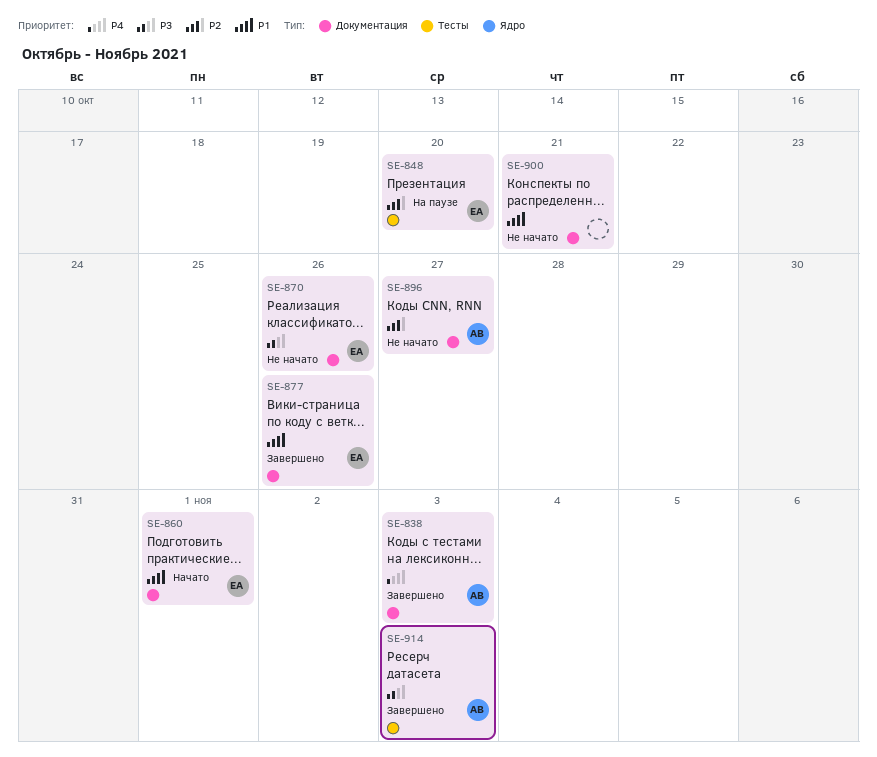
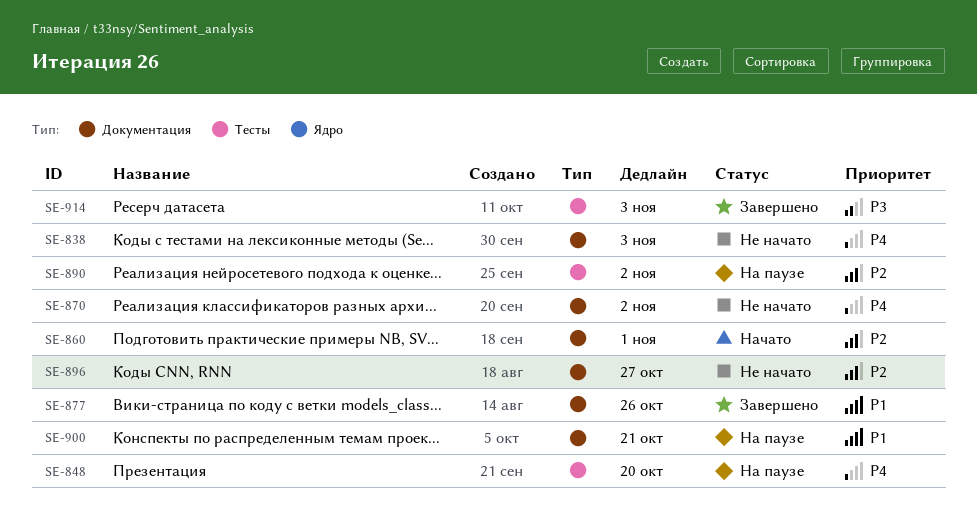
SE-838, status: Завершено -> Не начато
SE-848, priority: P2 -> P4
SE-860, priority: P1 -> P2
SE-870, priority: P3 -> P4
SE-870, due: Oct 26 -> Nov 2
SE-890: none -> present
SE-900, status: Не начато -> На паузе

